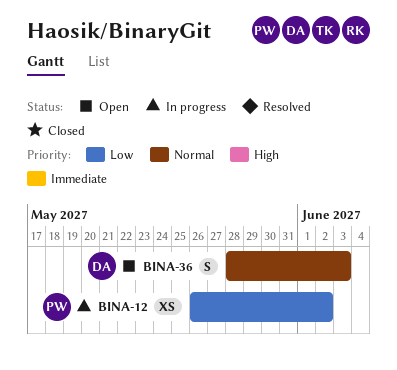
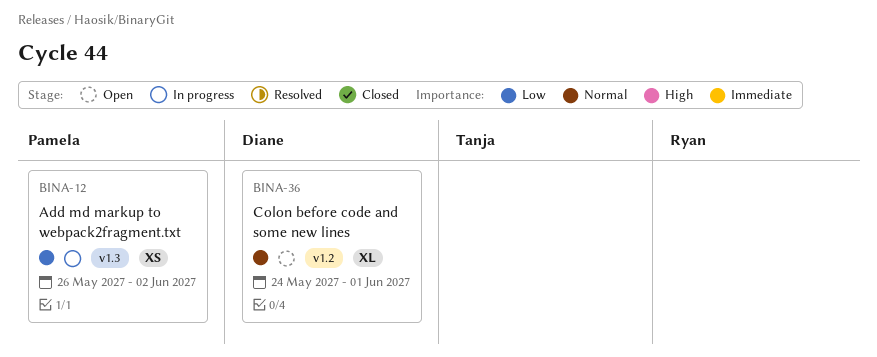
BINA-36, estimate: S -> XL
BINA-36, start: May 28 -> May 24
BINA-36, due: Jun 3 -> Jun 1

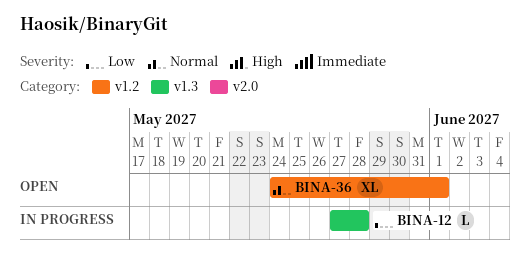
BINA-12, estimate: XS -> L
BINA-12, start: May 26 -> May 27
BINA-12, due: Jun 2 -> May 28

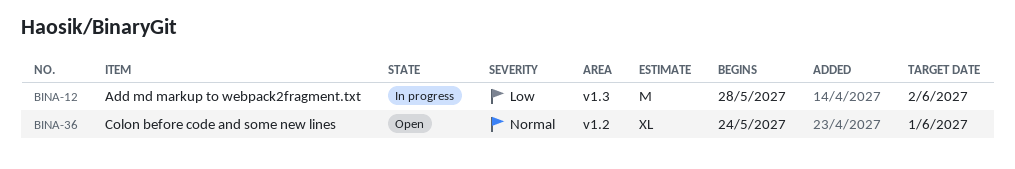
BINA-12, estimate: L -> M
BINA-12, start: May 27 -> May 28
BINA-12, due: May 28 -> Jun 2

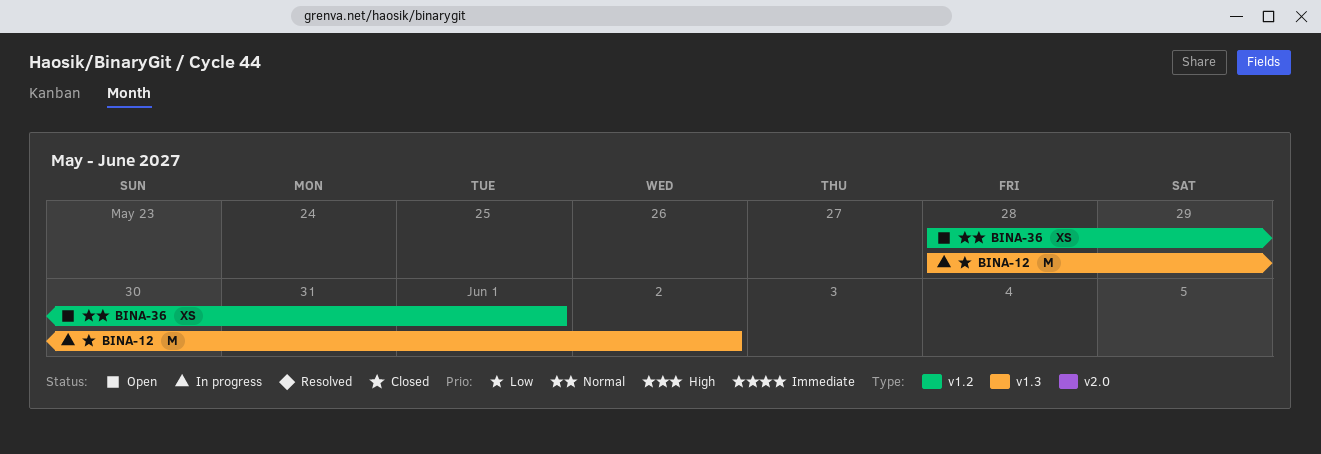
BINA-36, estimate: XL -> XS
BINA-36, start: May 24 -> May 28

